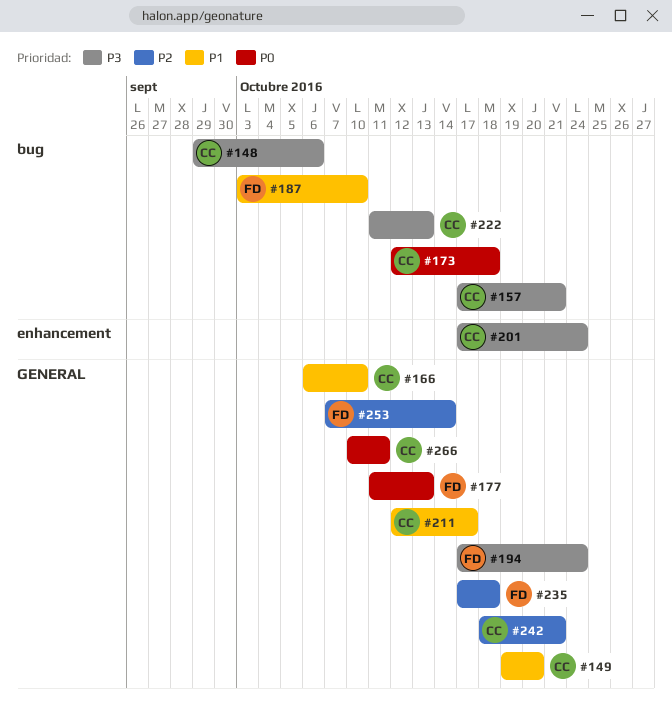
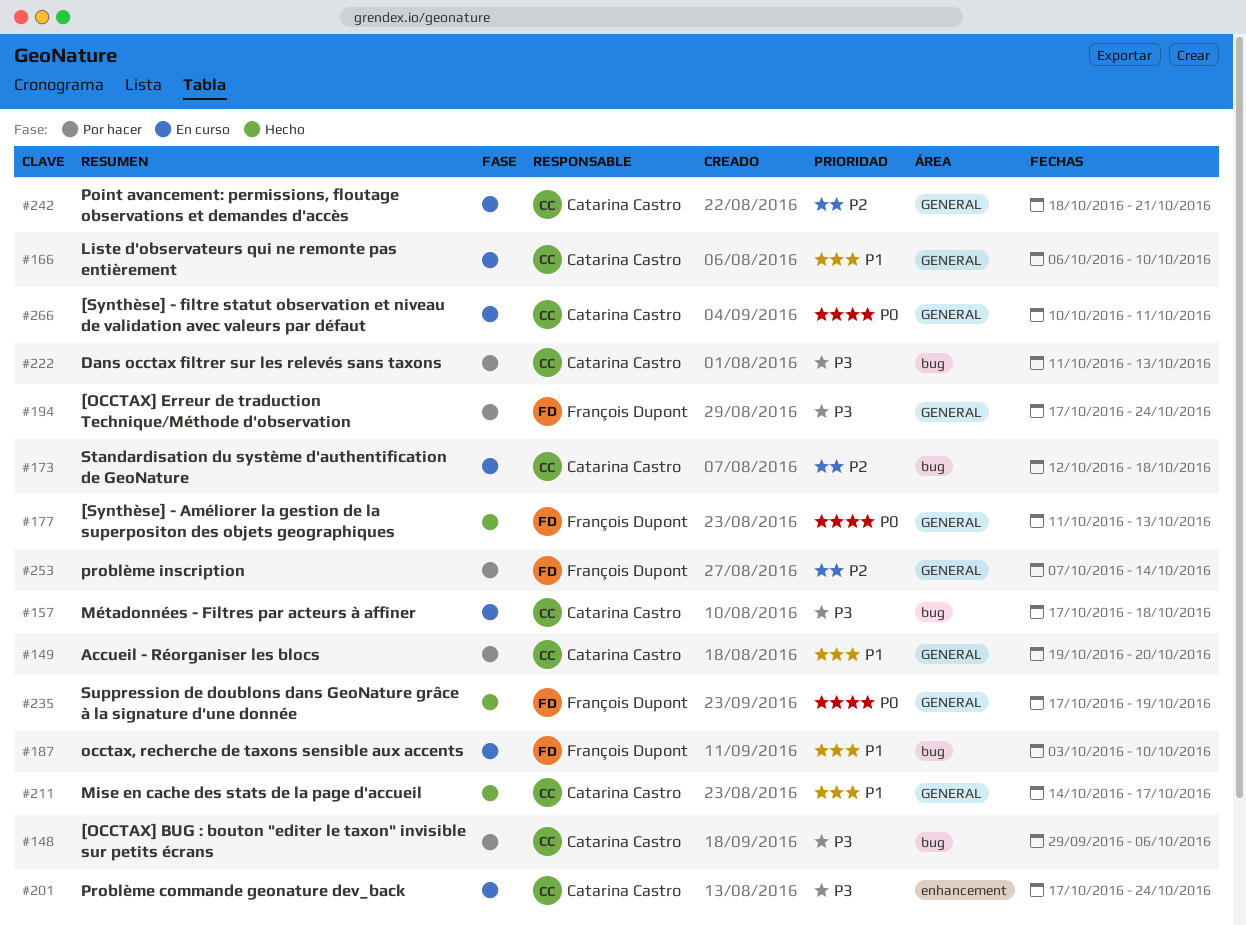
#157, due: Oct 21 -> Oct 18
#173, priority: P0 -> P2
#211, start: Oct 12 -> Oct 14
#235, priority: P2 -> P0
#235, due: Oct 18 -> Oct 19

